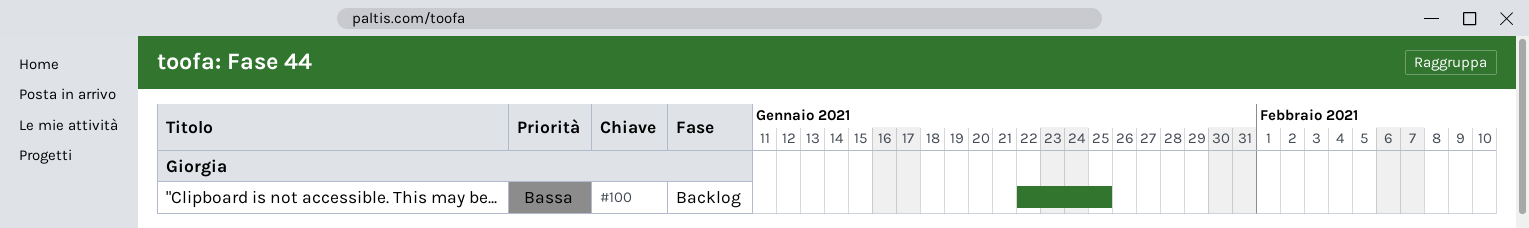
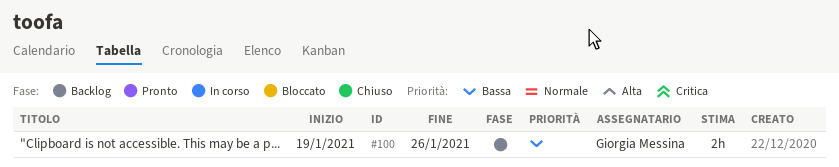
#100, start: Jan 22 -> Jan 19
#100, due: Jan 25 -> Jan 26

